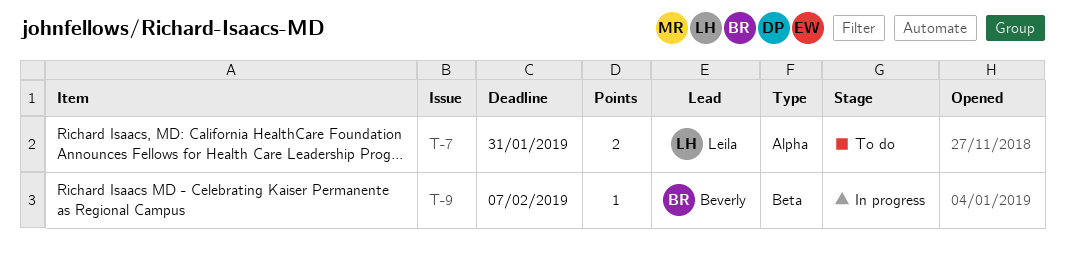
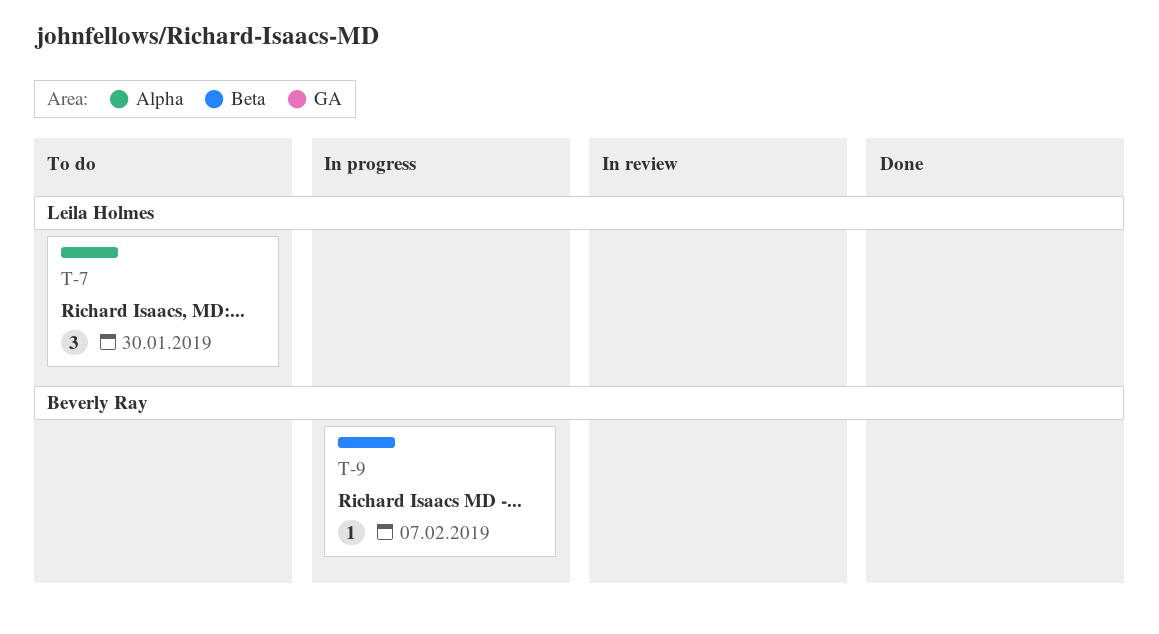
T-7, estimate: 2 -> 3
T-7, due: Jan 31 -> Jan 30

